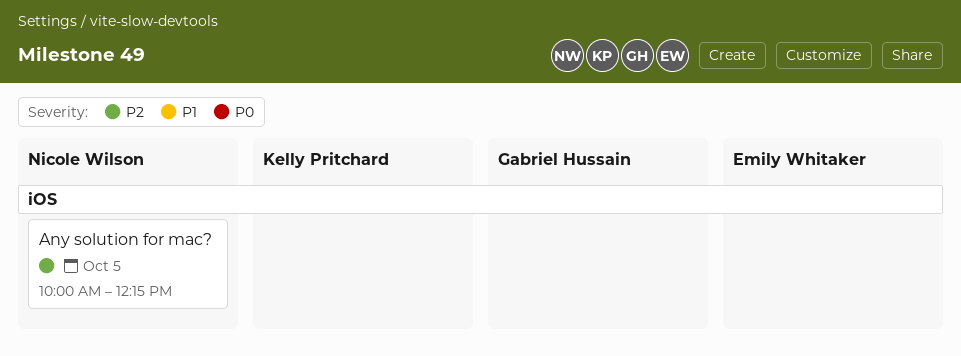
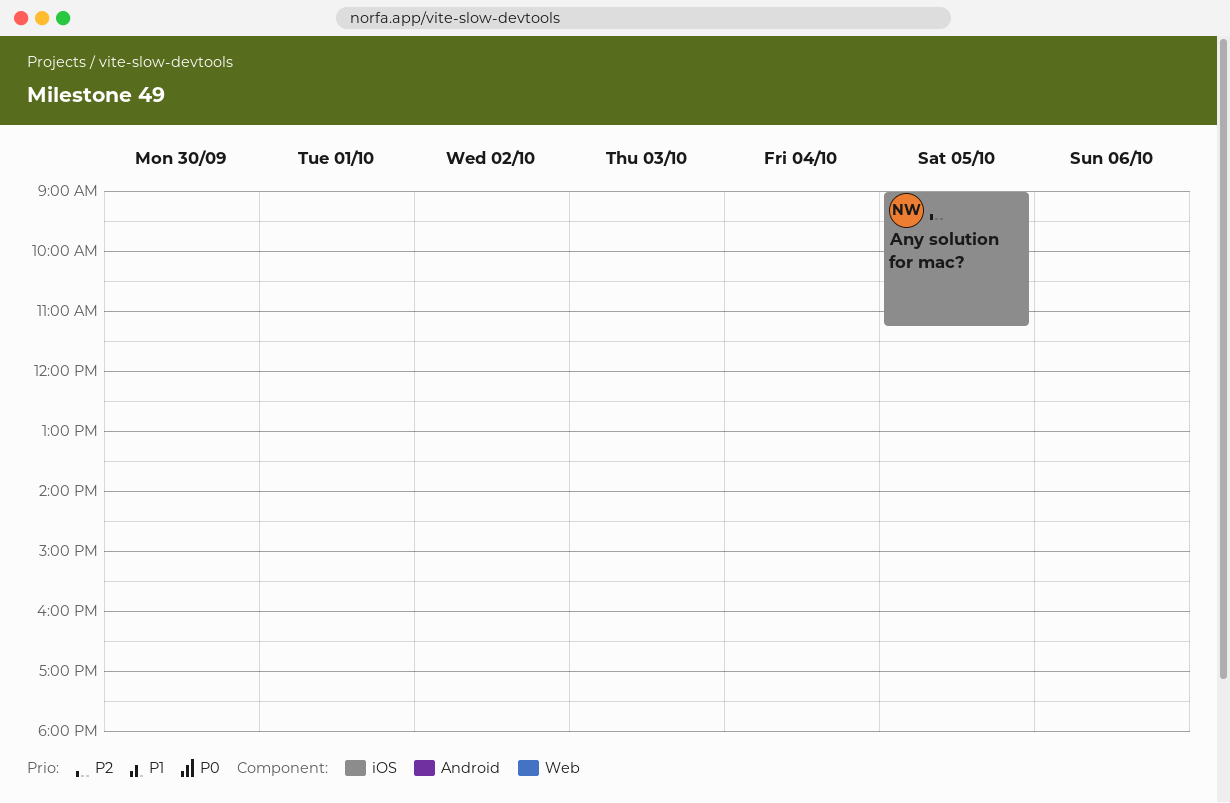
Any solution for mac?, begins: 10:00 -> 09:00
Any solution for mac?, ends: 12:15 -> 11:15

